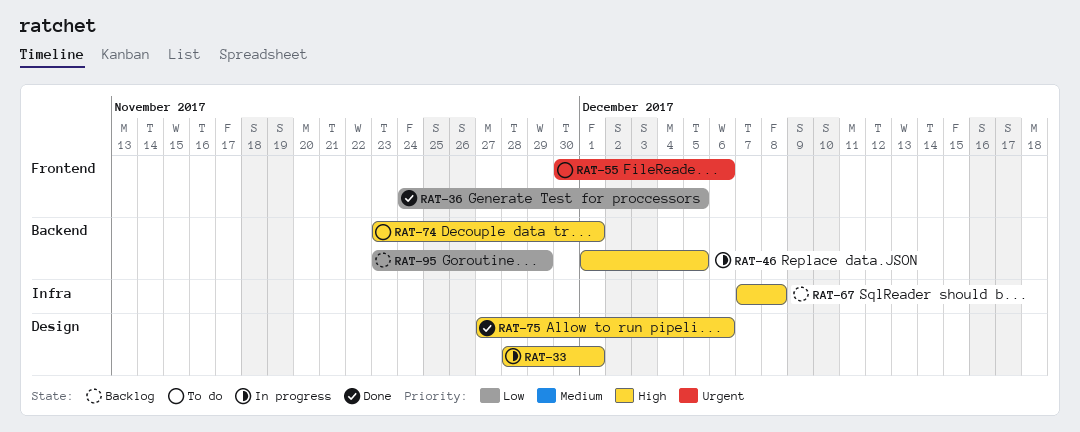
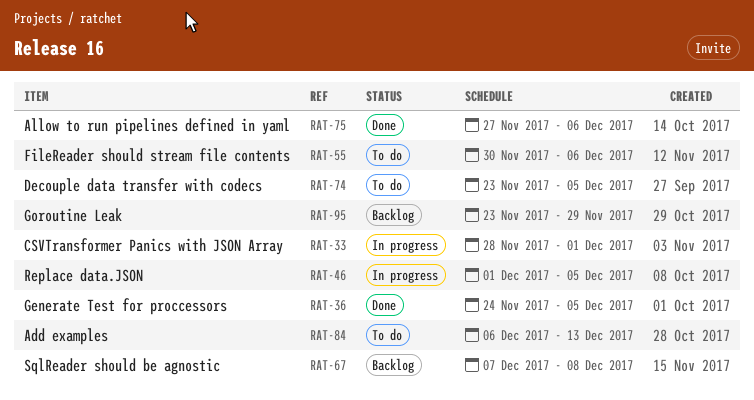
RAT-74, due: Dec 1 -> Dec 5
RAT-84: none -> present

